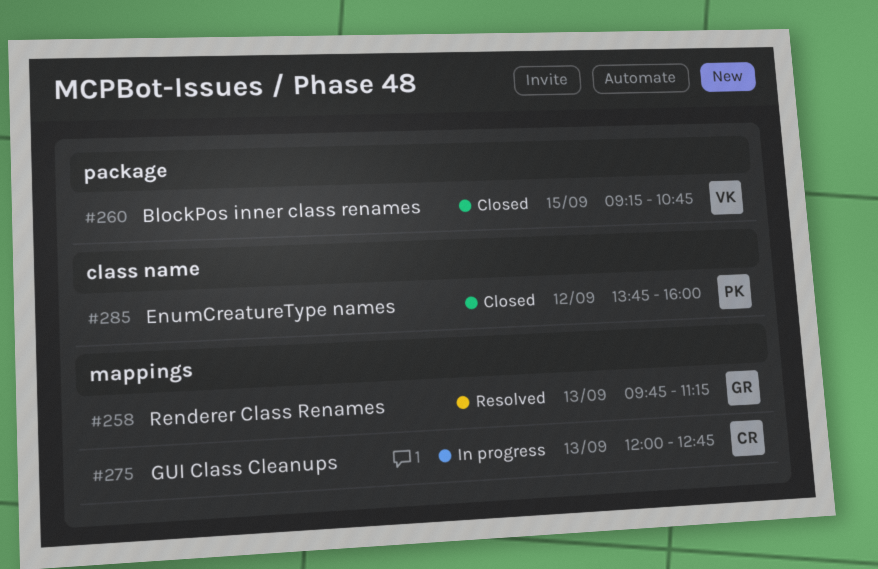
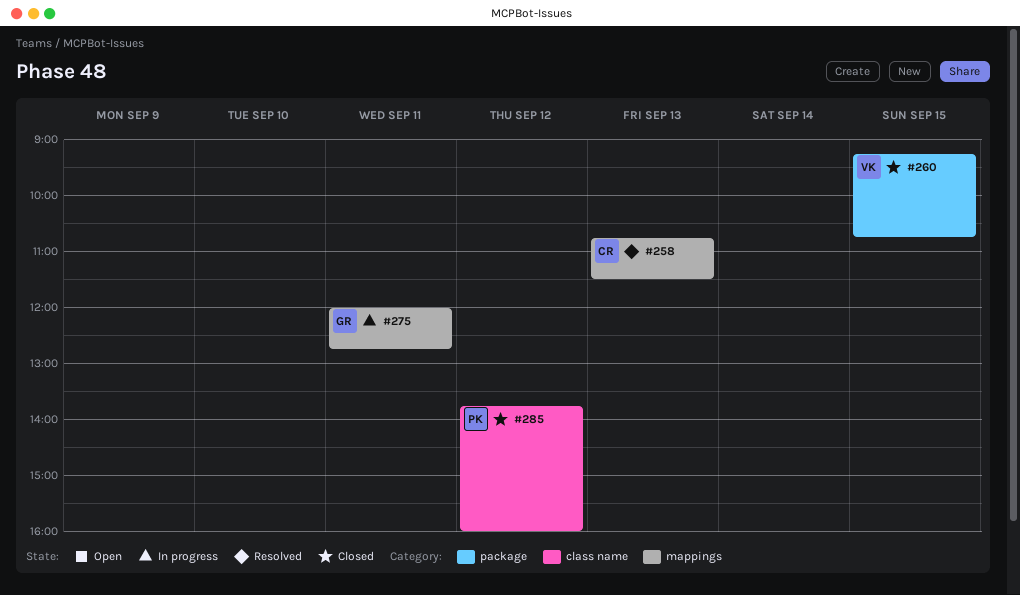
#258, owner: GR -> CR
#258, begins: 09:45 -> 10:45
#258, ends: 11:15 -> 11:30
#275, owner: CR -> GR
#275, day: Sep 13 -> Sep 11

